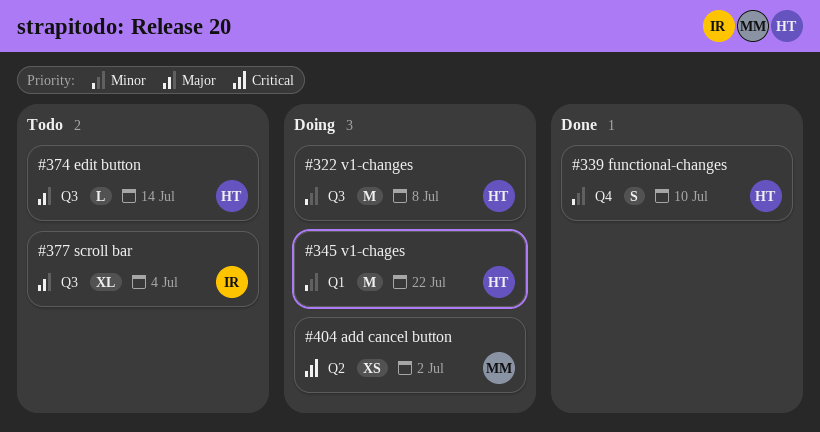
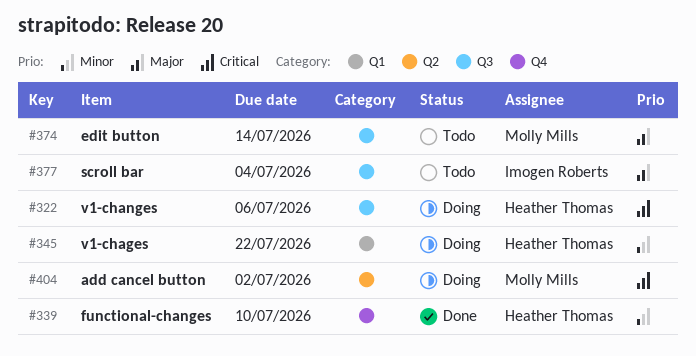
#322, priority: Minor -> Critical
#322, due: Jul 8 -> Jul 6
#374, owner: Heather Thomas -> Molly Mills

